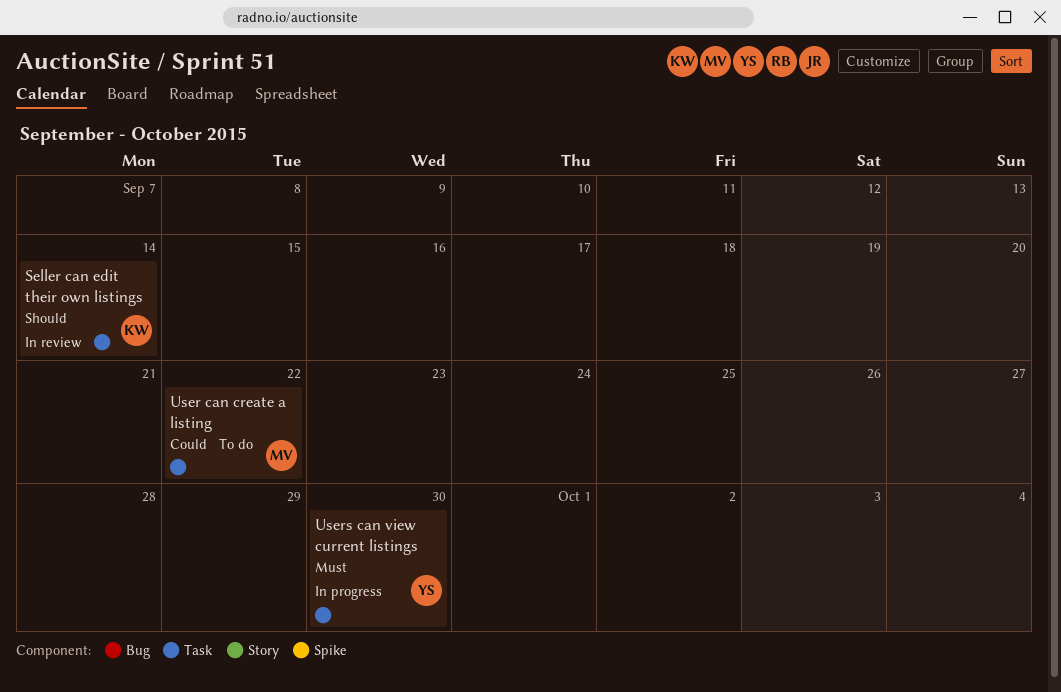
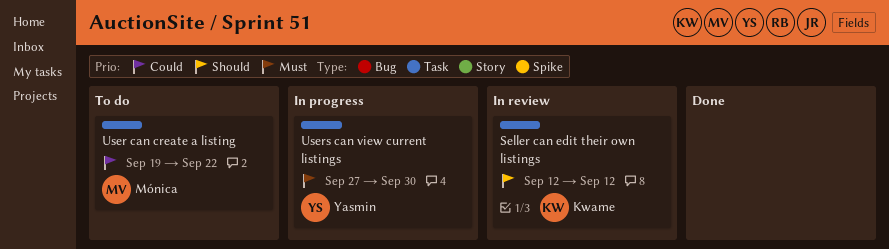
Seller can edit their own listings, due: Sep 14 -> Sep 12

